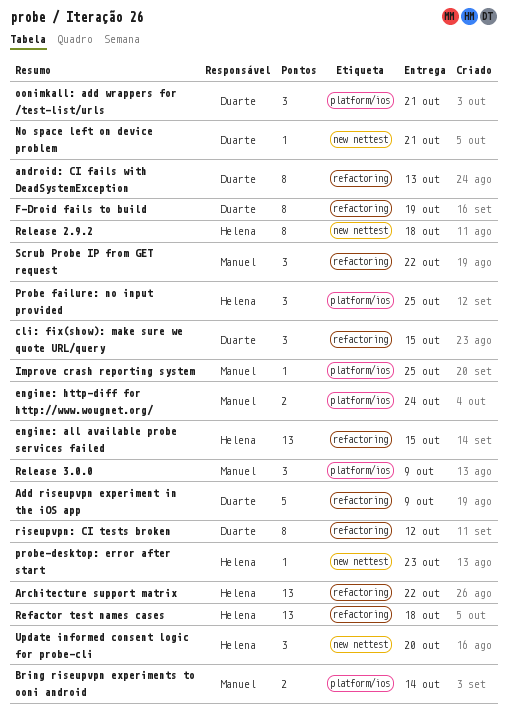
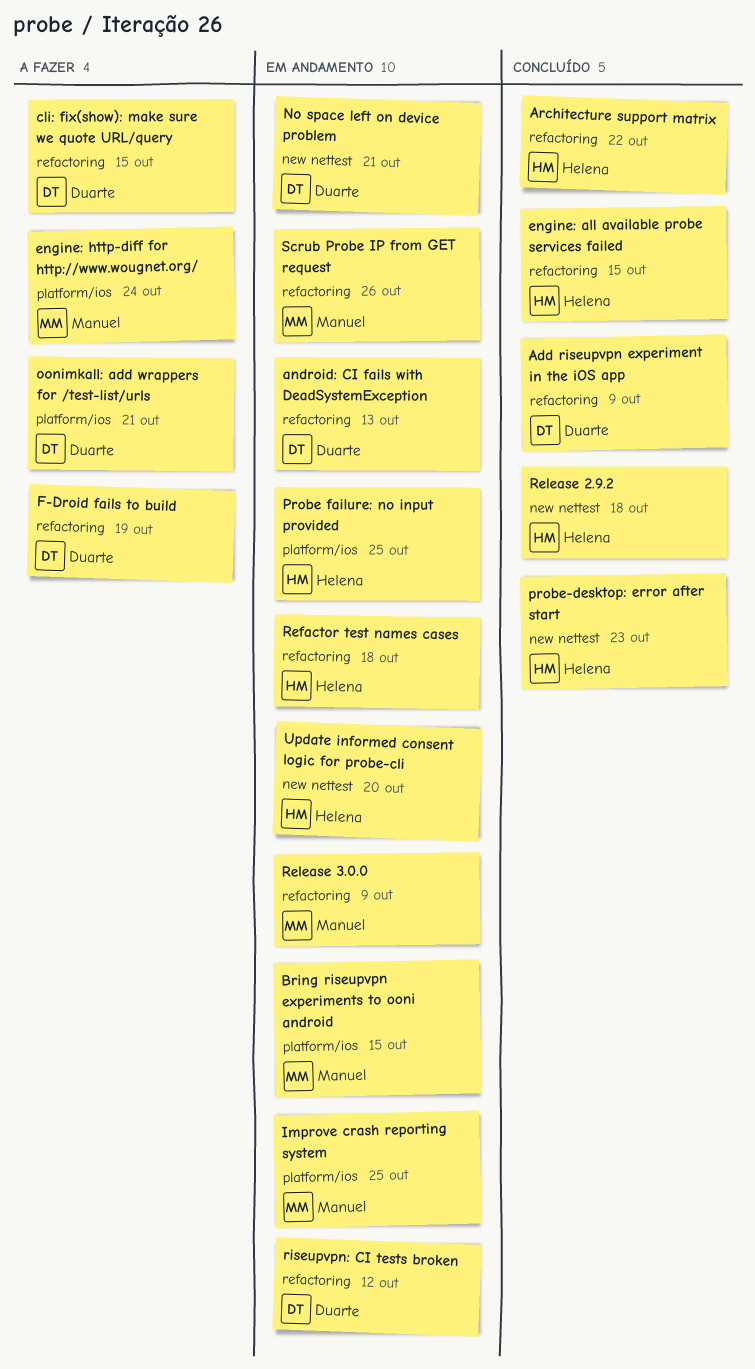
Bring riseupvpn experiments to ooni android, due: Oct 14 -> Oct 15
Release 3.0.0, label: platform/ios -> refactoring
Scrub Probe IP from GET request, due: Oct 22 -> Oct 26

